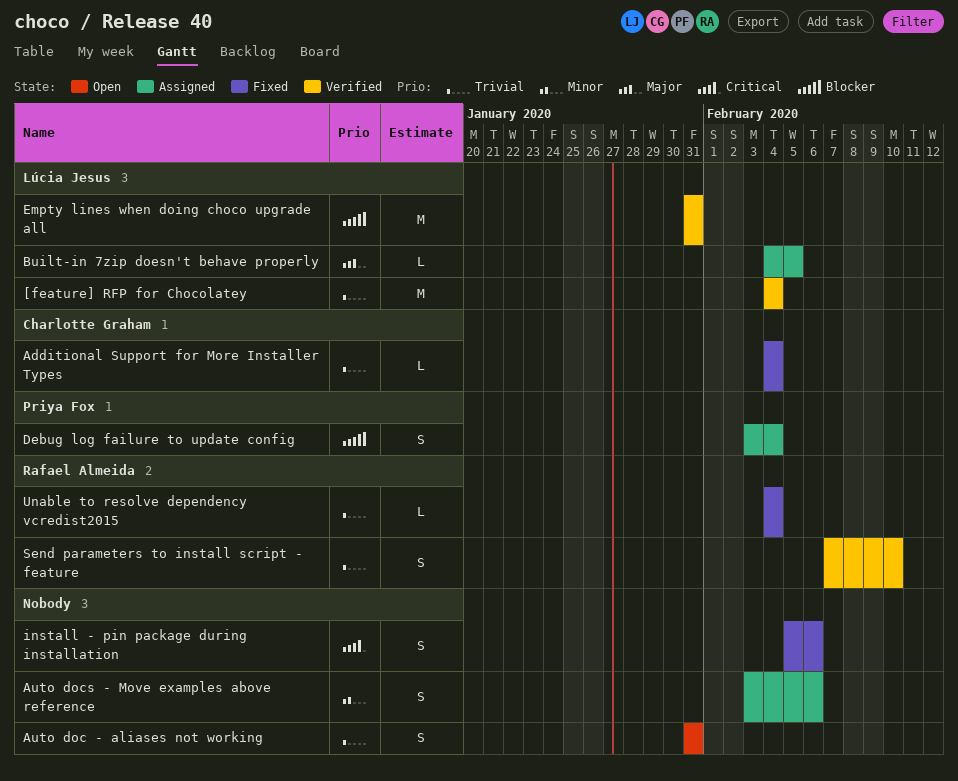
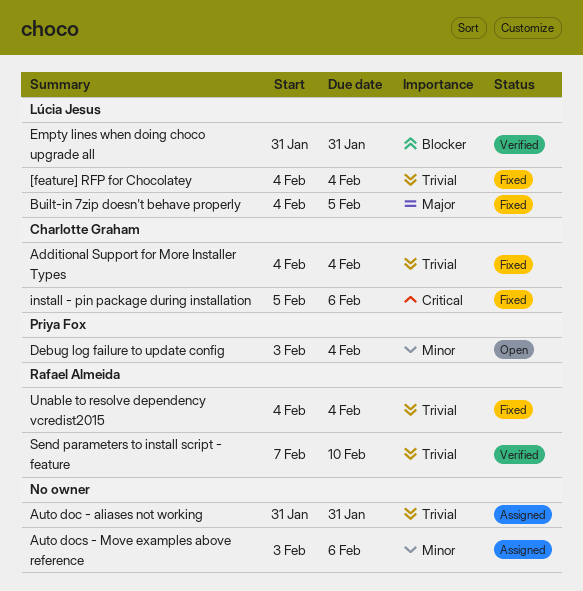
[feature] RFP for Chocolatey, status: Verified -> Fixed
Auto doc - aliases not working, status: Open -> Assigned
Built-in 7zip doesn't behave properly, status: Assigned -> Fixed
Debug log failure to update config, status: Assigned -> Open
Debug log failure to update config, priority: Blocker -> Minor
install - pin package during installation, owner: none -> Charlotte Graham

